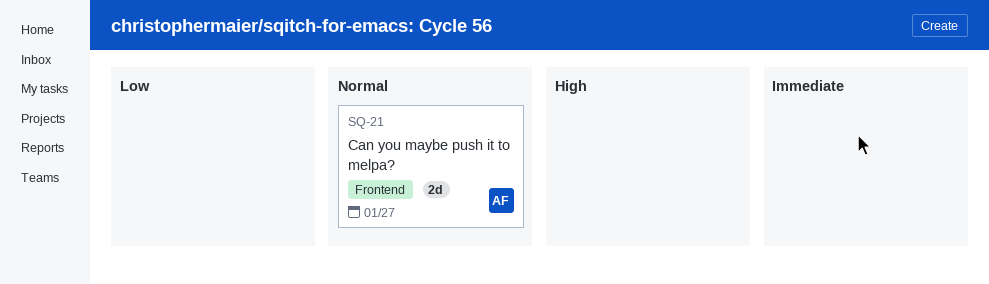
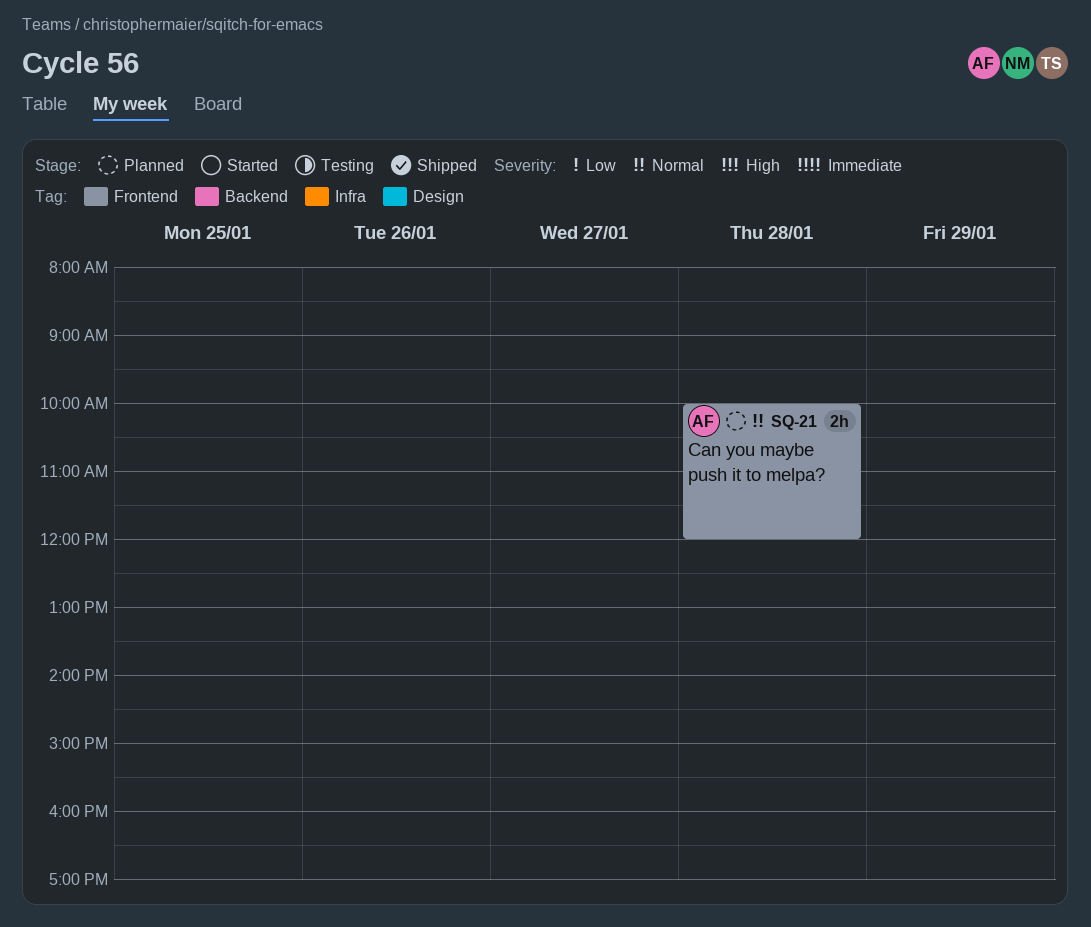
SQ-21, estimate: 2d -> 2h
SQ-21, day: Jan 27 -> Jan 28

